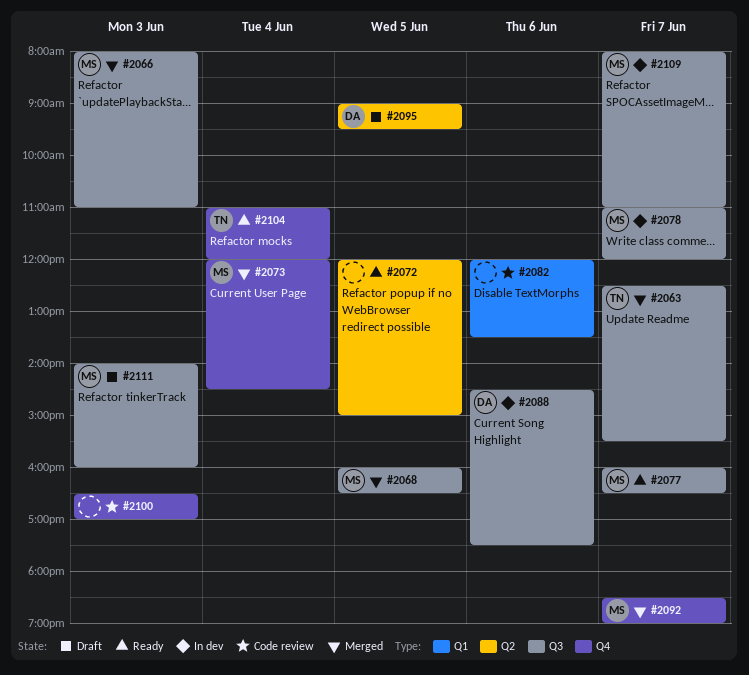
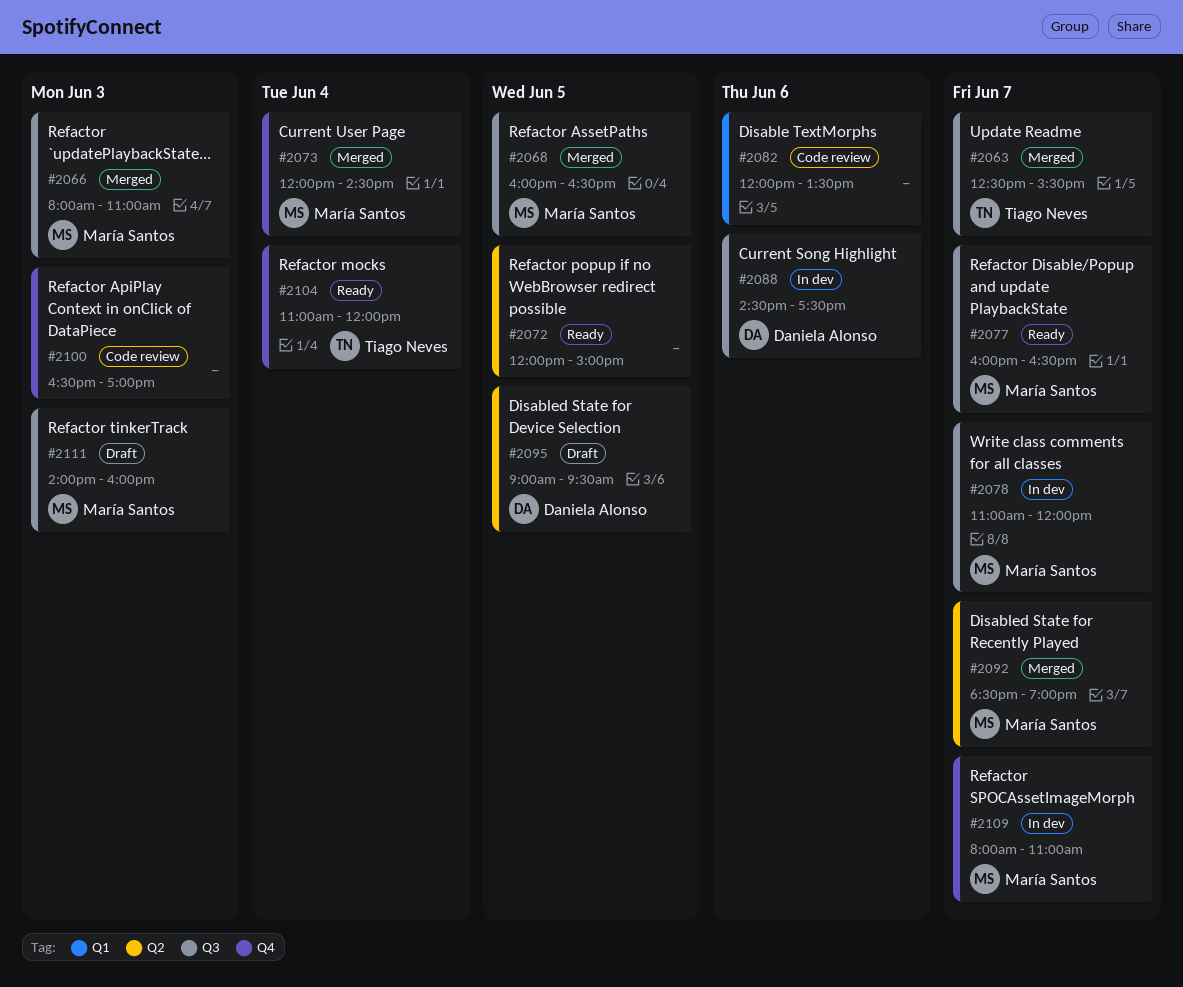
#2092, label: Q4 -> Q2
#2109, label: Q3 -> Q4

